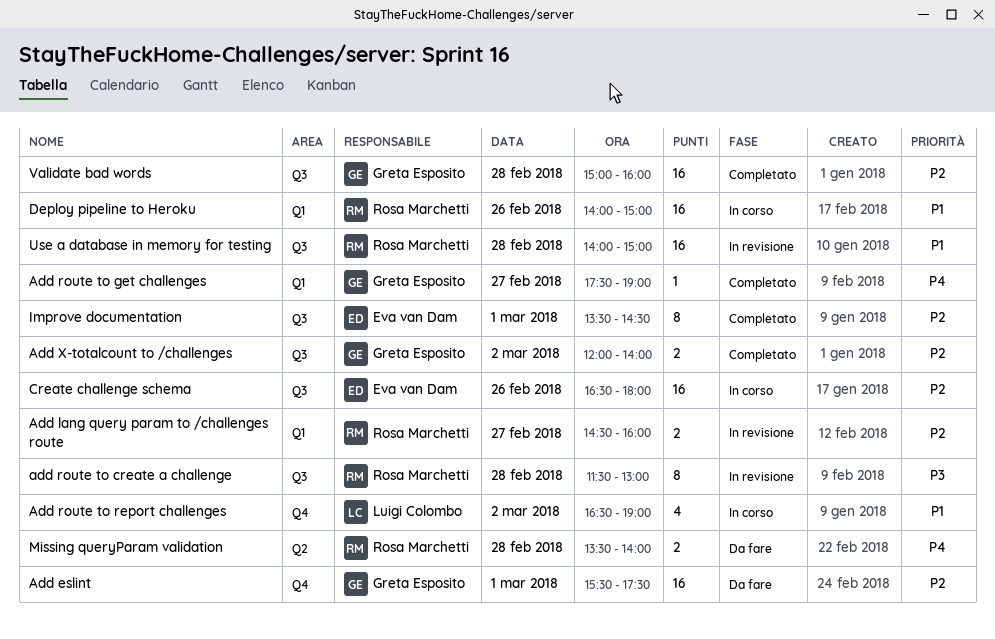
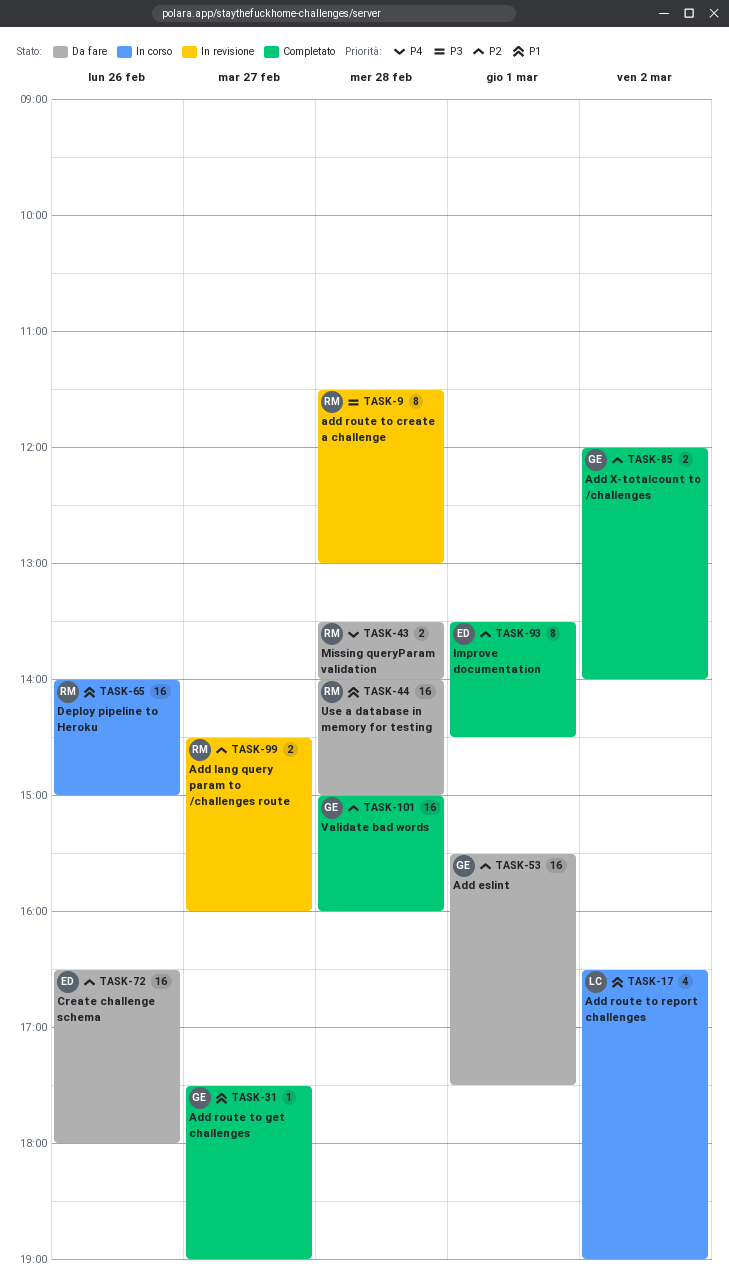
Add route to get challenges, priority: P4 -> P1
Create challenge schema, status: In corso -> Da fare
Use a database in memory for testing, status: In revisione -> Da fare

